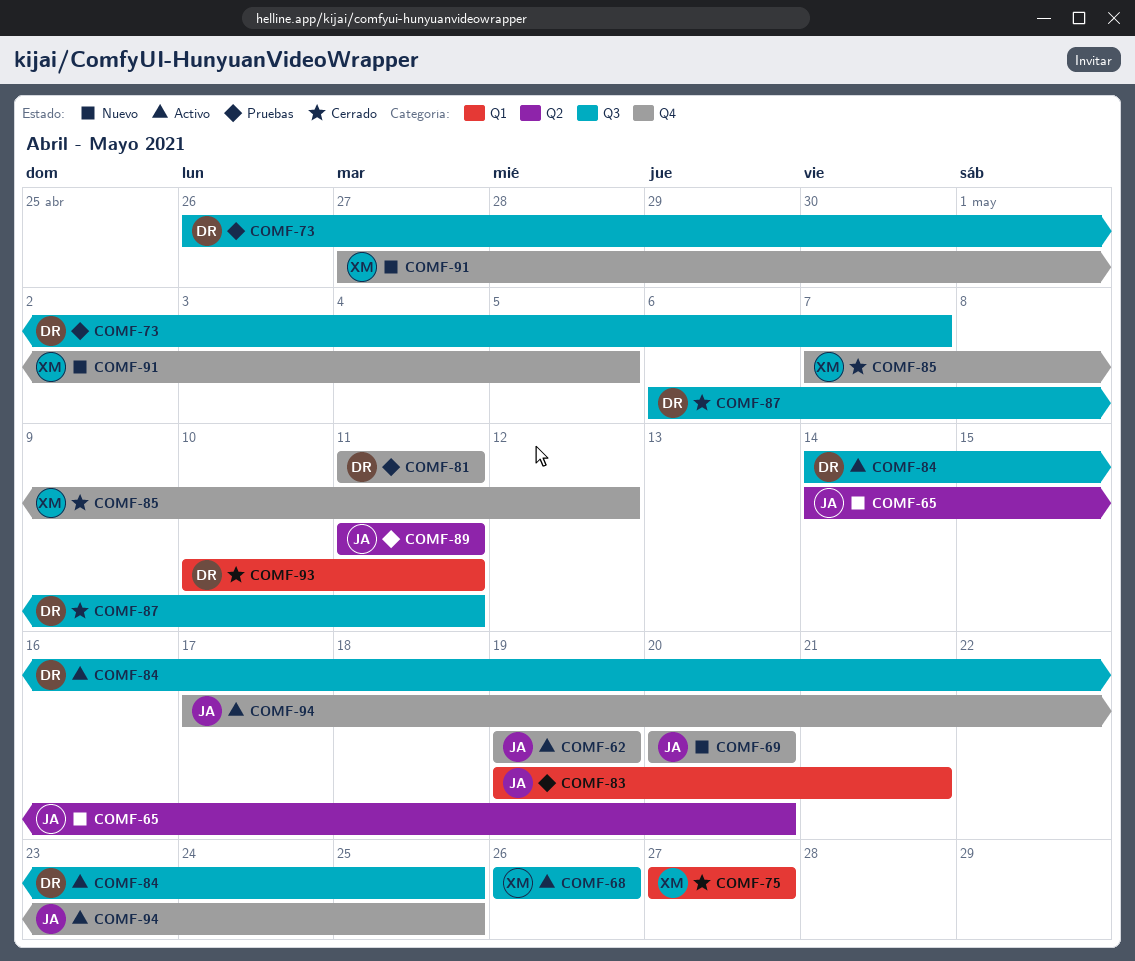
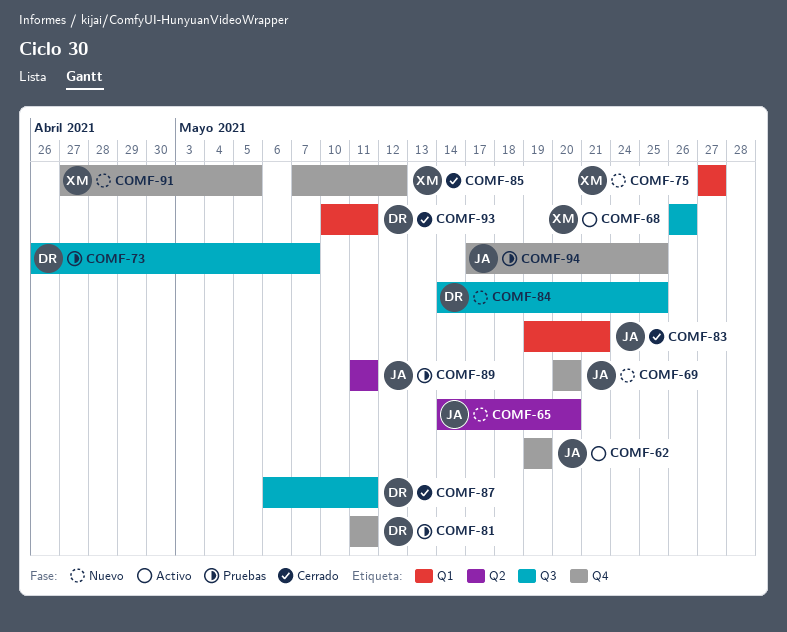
COMF-75, status: Cerrado -> Nuevo
COMF-83, status: Pruebas -> Cerrado
COMF-84, status: Activo -> Nuevo
COMF-94, status: Activo -> Pruebas

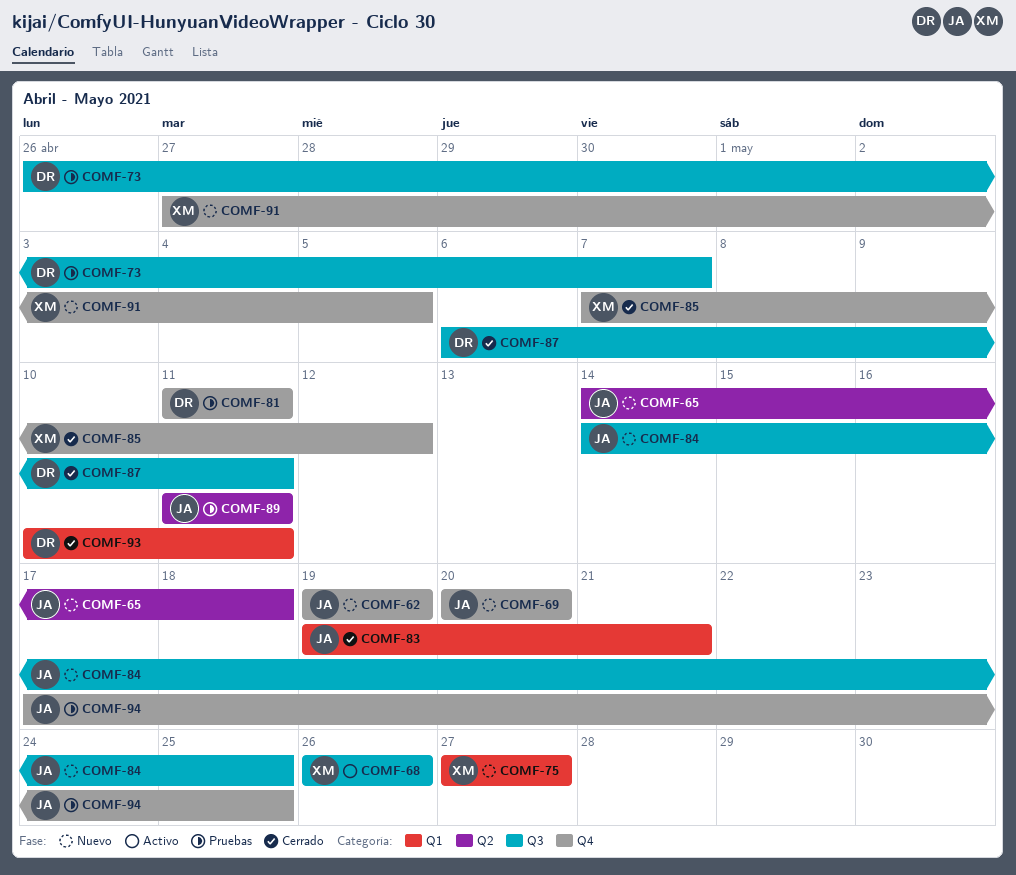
COMF-62, status: Activo -> Nuevo
COMF-65, due: May 20 -> May 18
COMF-84, owner: DR -> JA

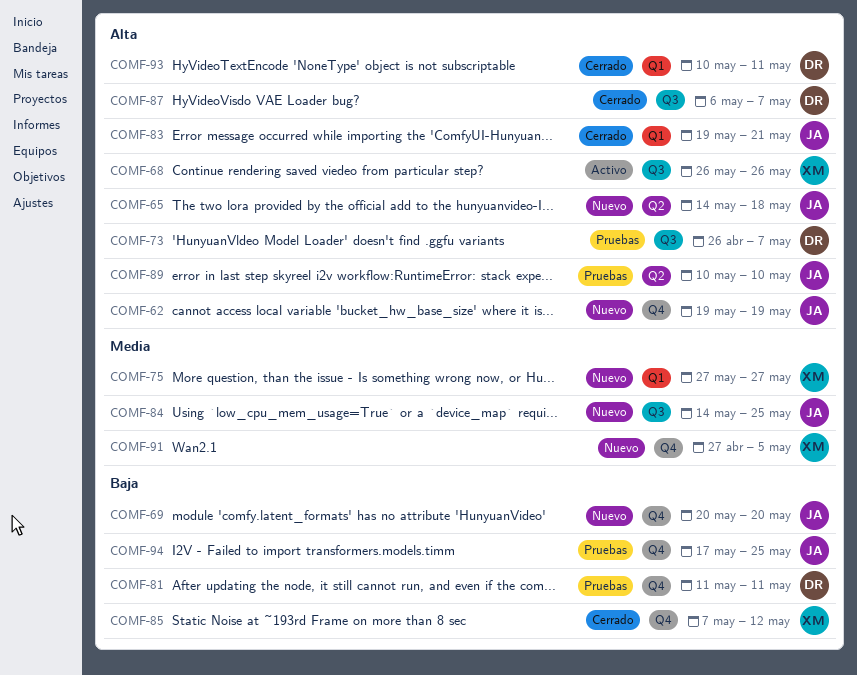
COMF-87, due: May 11 -> May 7
COMF-89, start: May 11 -> May 10
COMF-89, due: May 11 -> May 10

